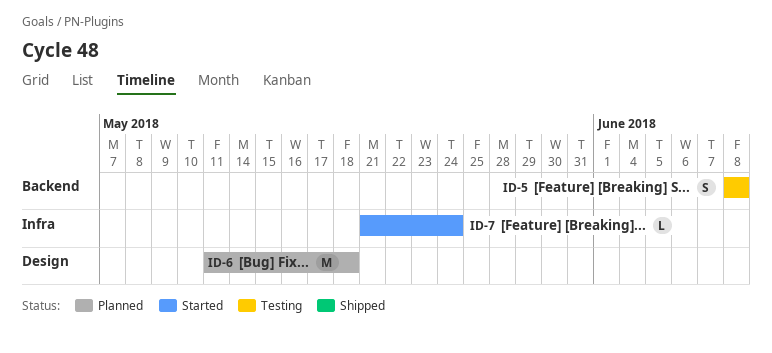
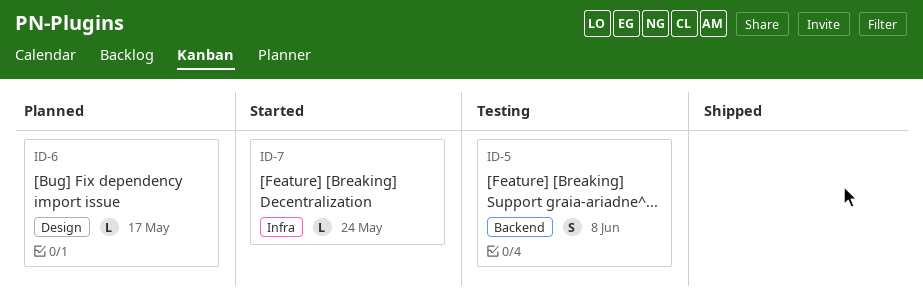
ID-6, estimate: M -> L
ID-6, due: May 18 -> May 17

